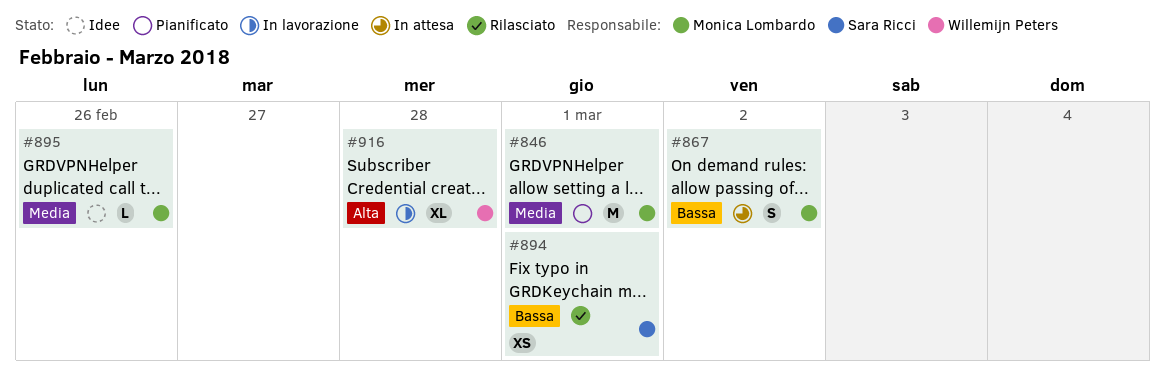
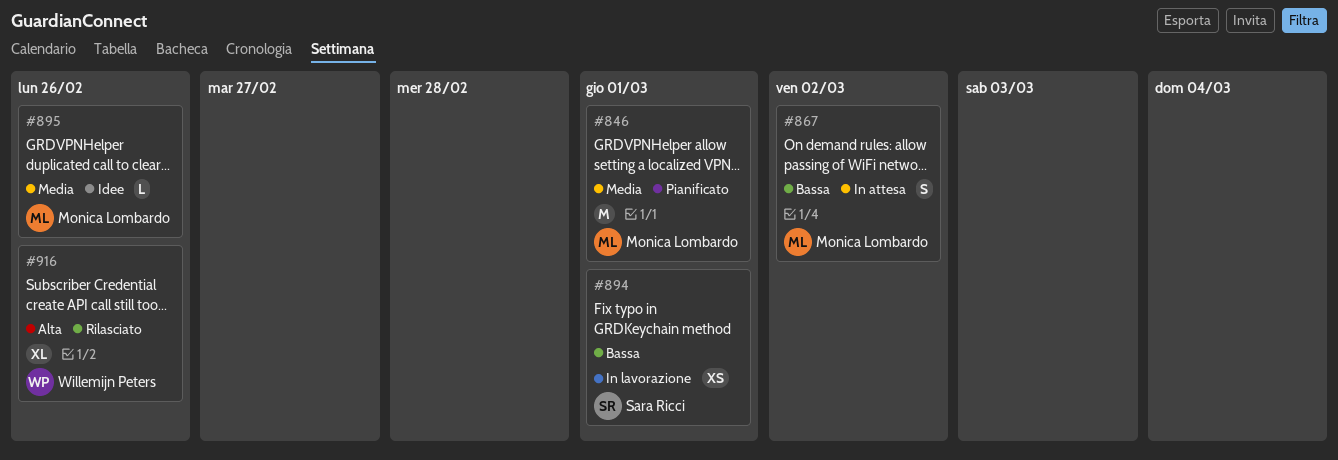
#894, status: Rilasciato -> In lavorazione
#916, status: In lavorazione -> Rilasciato
#916, due: Feb 28 -> Feb 26

